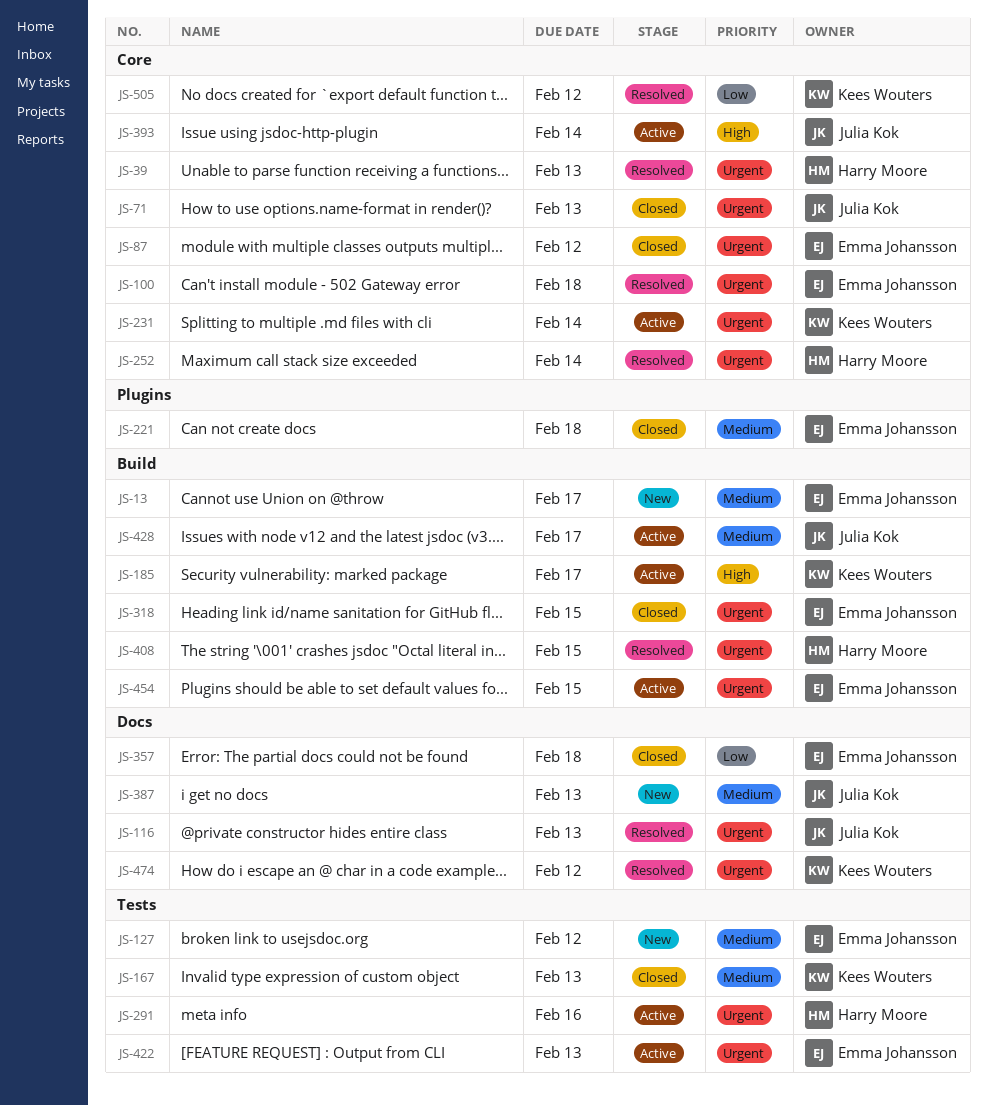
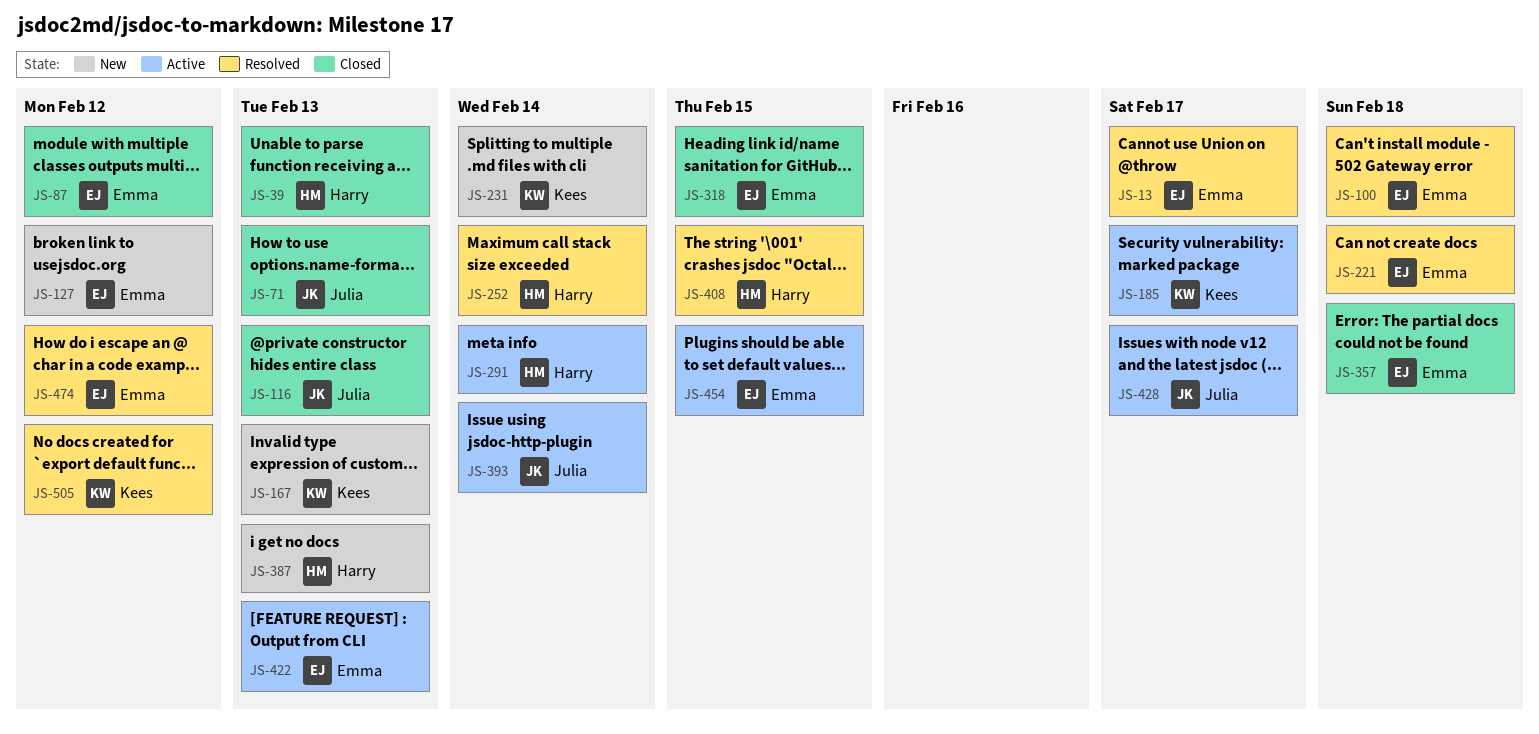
JS-13, status: New -> Resolved
JS-39, status: Resolved -> Closed
JS-116, status: Resolved -> Closed
JS-167, status: Closed -> New
JS-221, status: Closed -> Resolved
JS-231, status: Active -> New
JS-291, due: Feb 16 -> Feb 14
JS-387, owner: Julia Kok -> Harry Moore
JS-474, owner: Kees Wouters -> Emma Johansson

